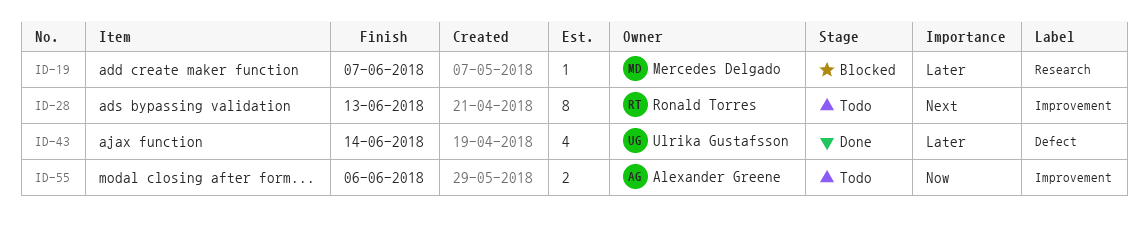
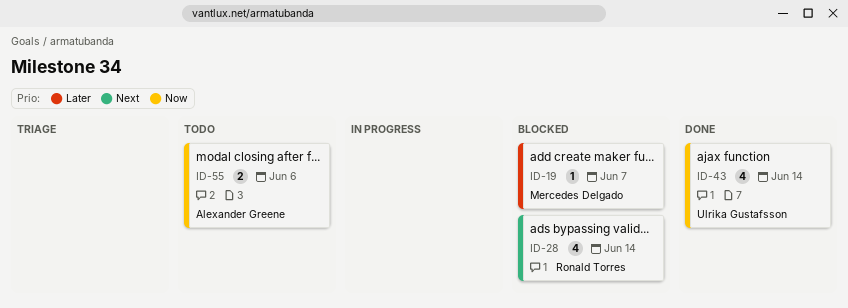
ID-28, status: Todo -> Blocked
ID-28, estimate: 8 -> 4
ID-28, due: Jun 13 -> Jun 14
ID-43, priority: Later -> Now

